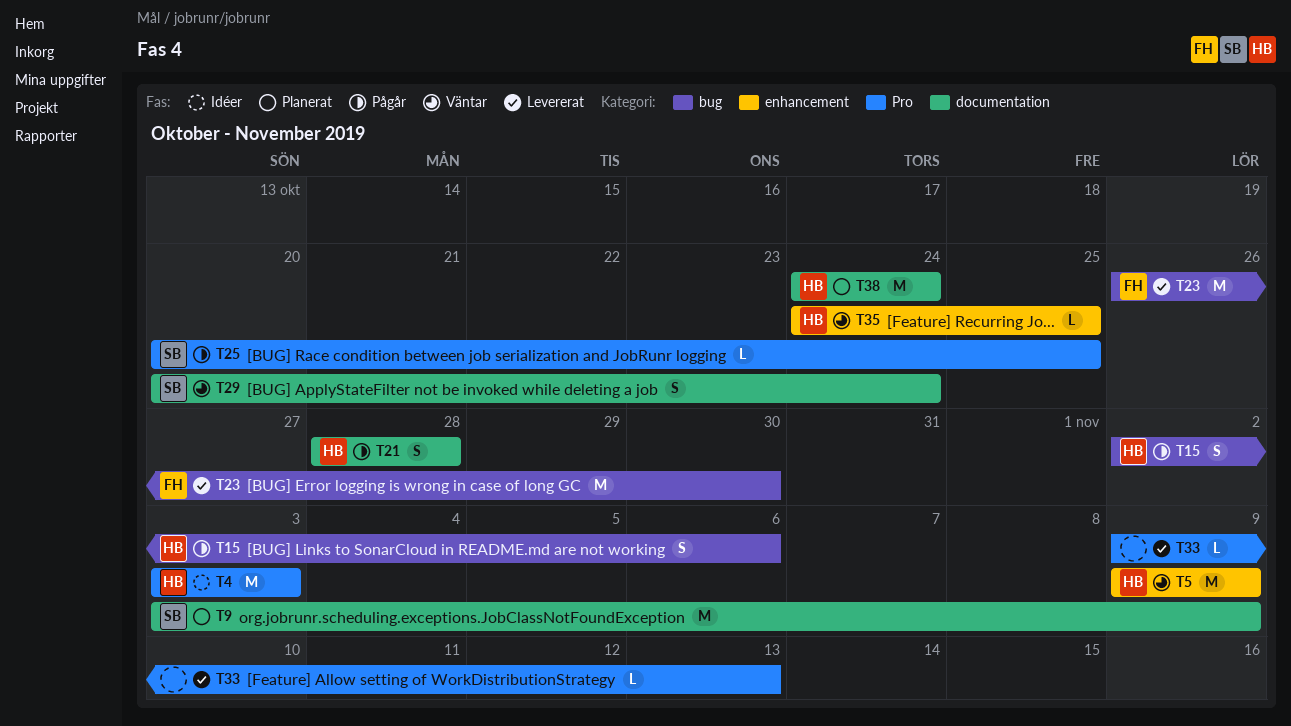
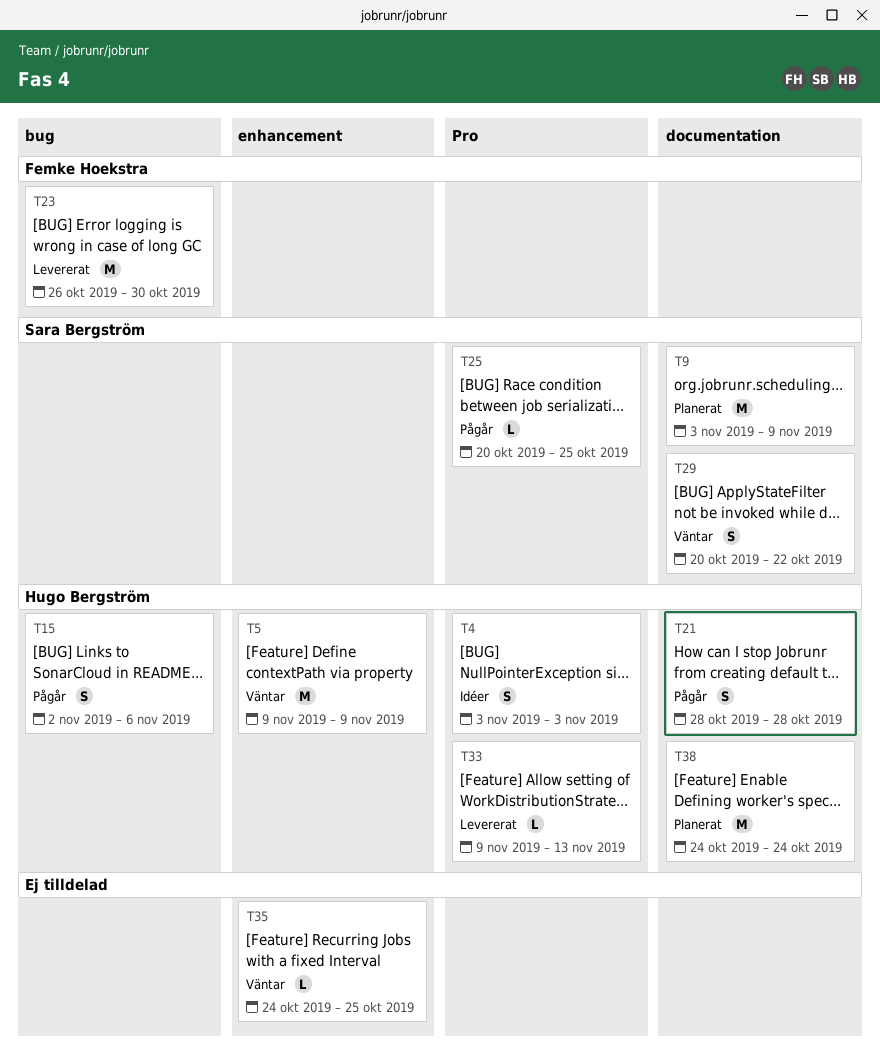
T4, estimate: M -> S
T29, due: Oct 24 -> Oct 22
T33, owner: none -> Hugo Bergström
T35, owner: Hugo Bergström -> none

